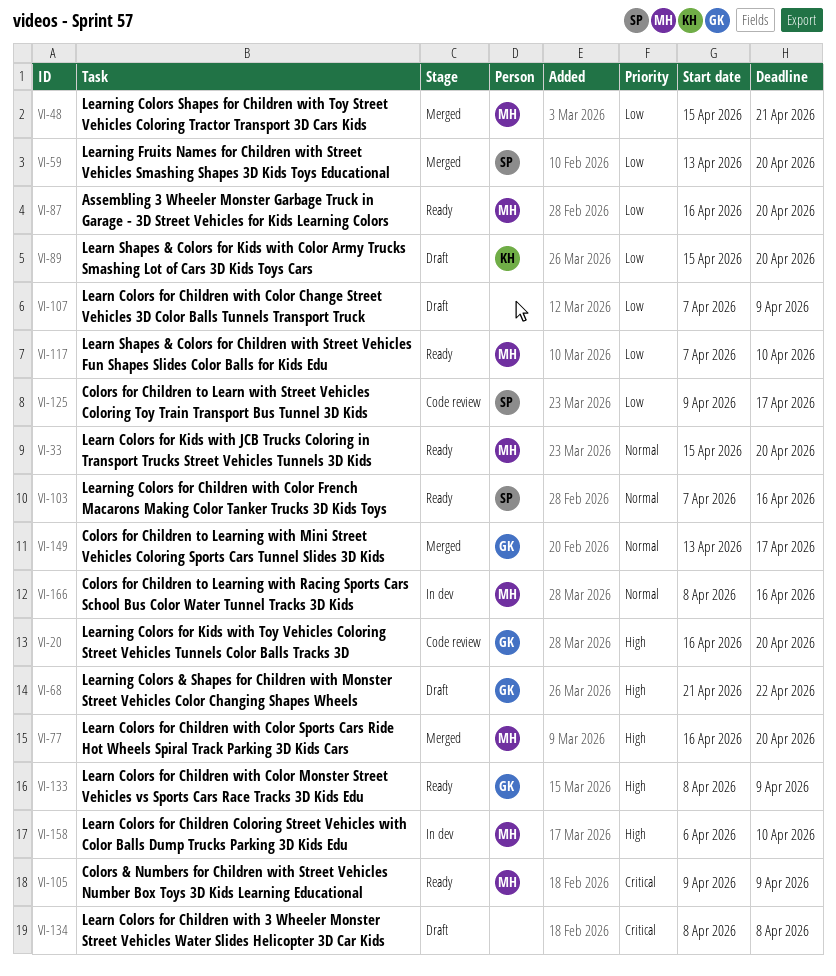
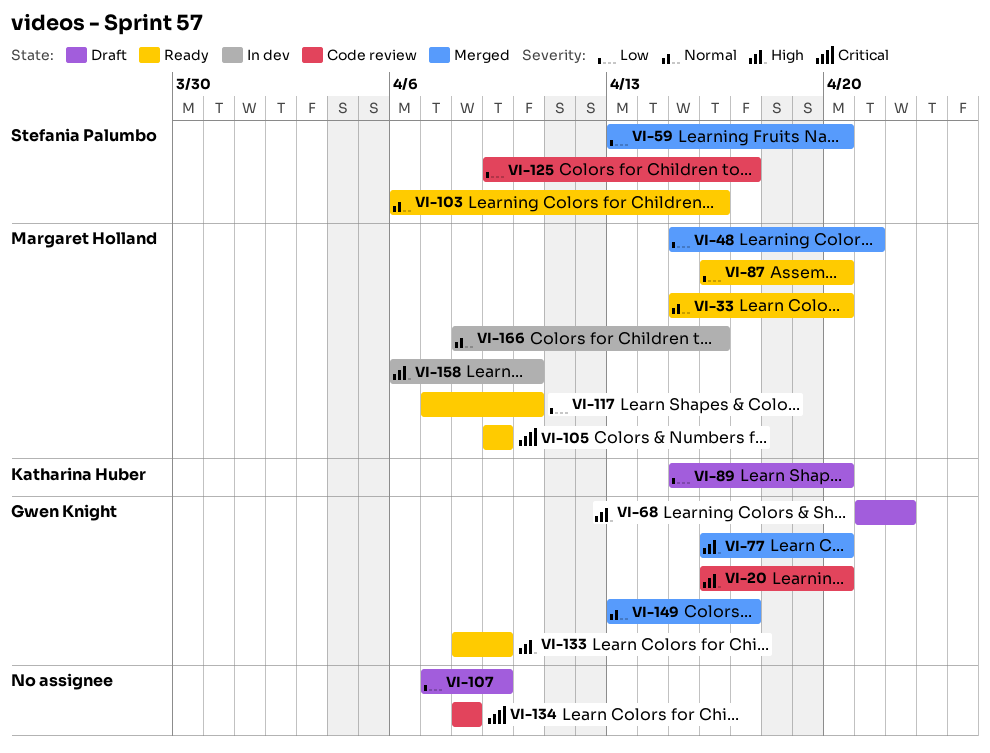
VI-77, owner: Margaret Holland -> Gwen Knight
VI-103, start: Apr 7 -> Apr 6
VI-134, status: Draft -> Code review

